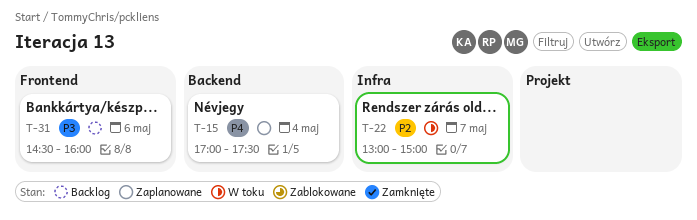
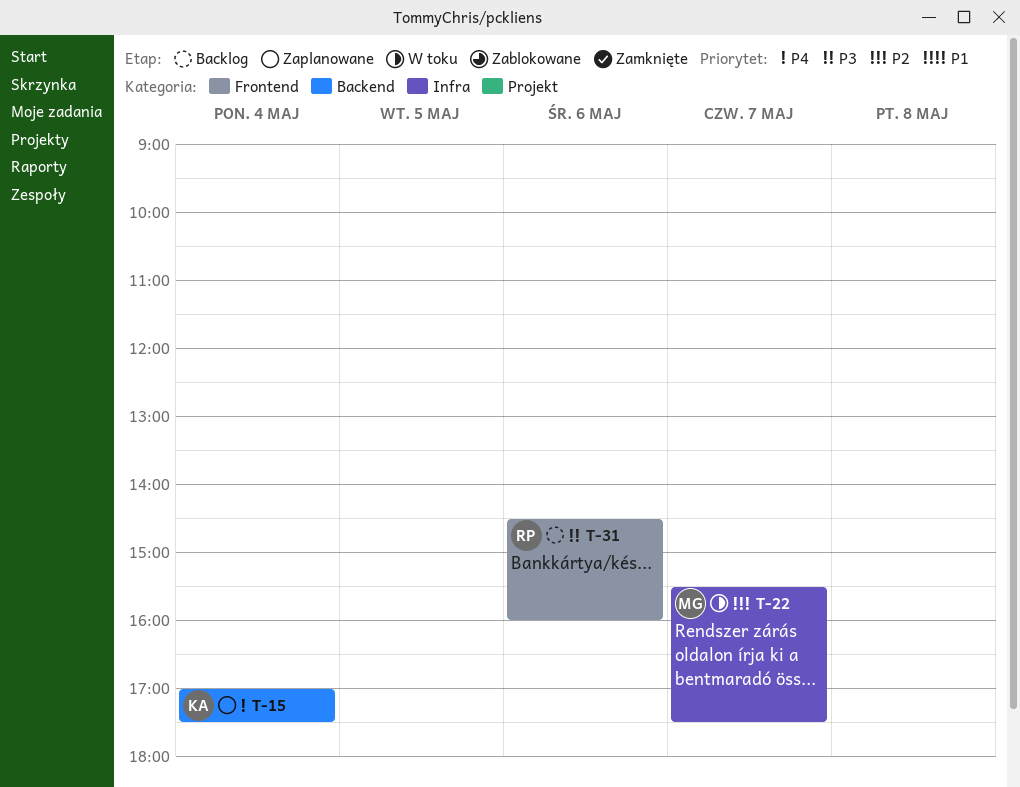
T-22, begins: 13:00 -> 15:30
T-22, ends: 15:00 -> 17:30

